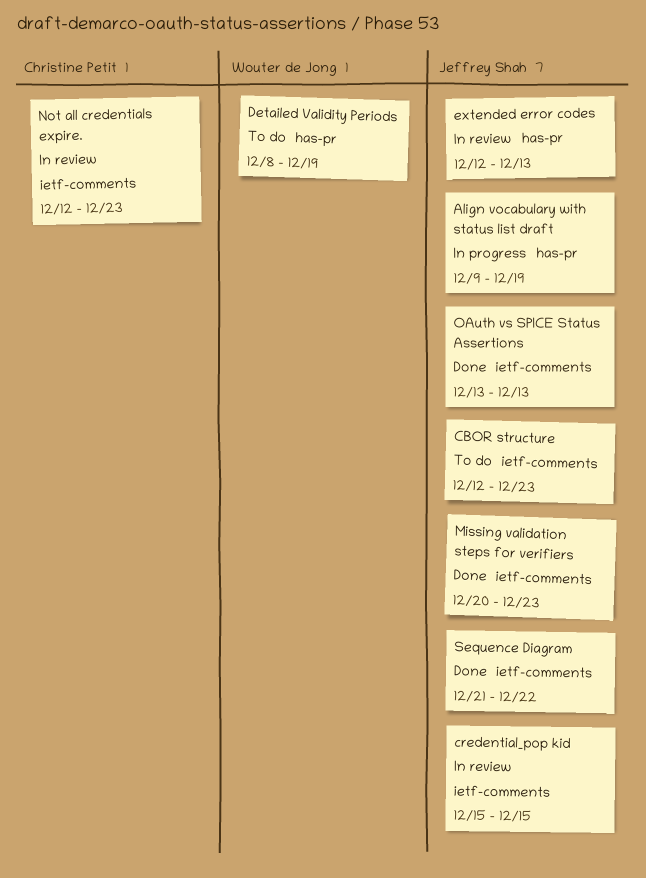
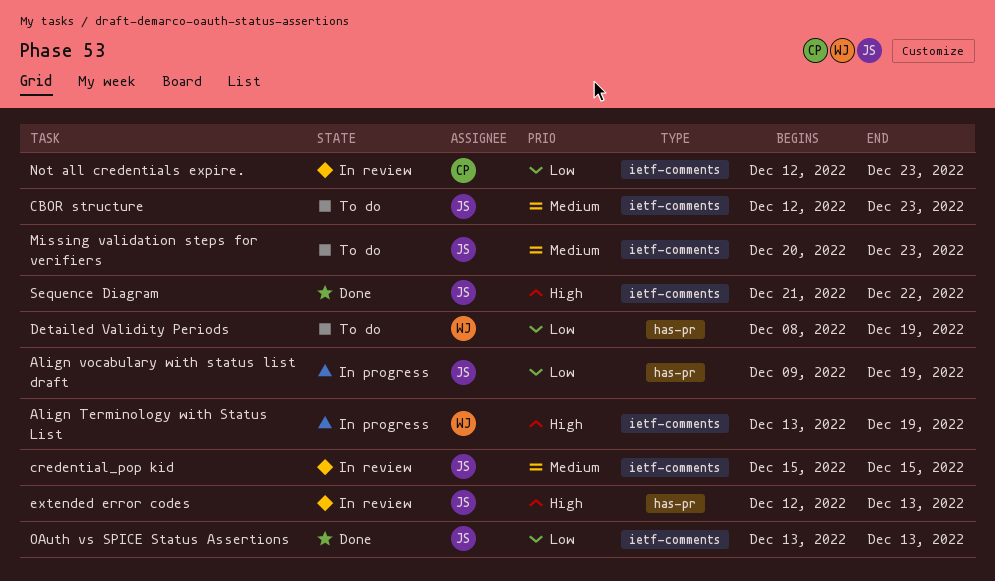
Align Terminology with Status List: none -> present
Missing validation steps for verifiers, status: Done -> To do

